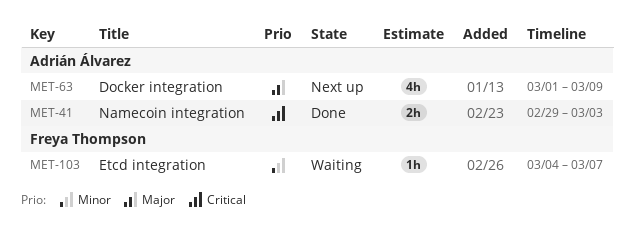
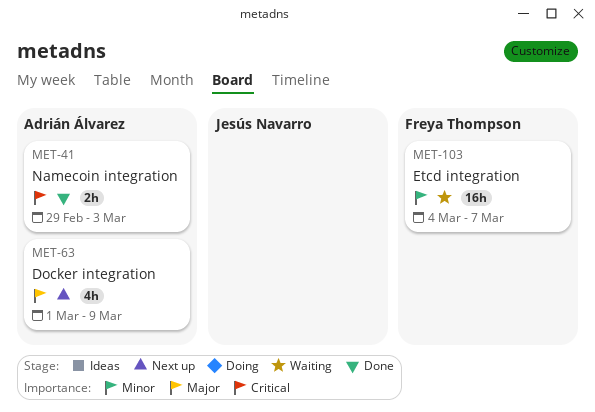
MET-103, estimate: 1h -> 16h

